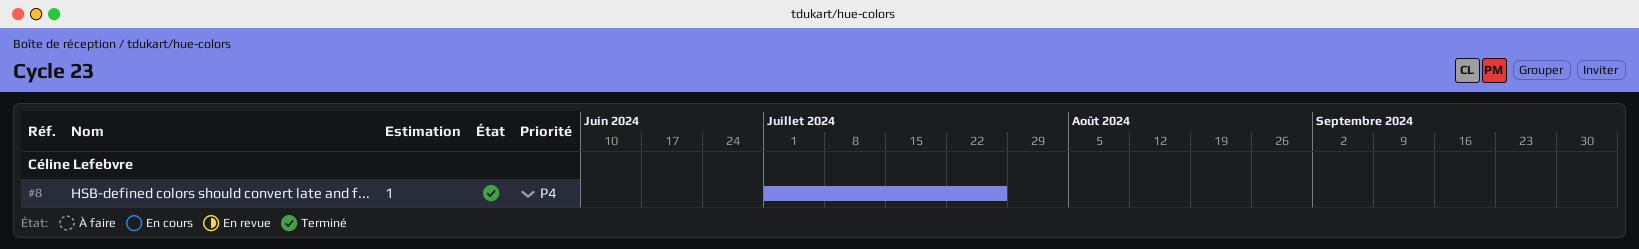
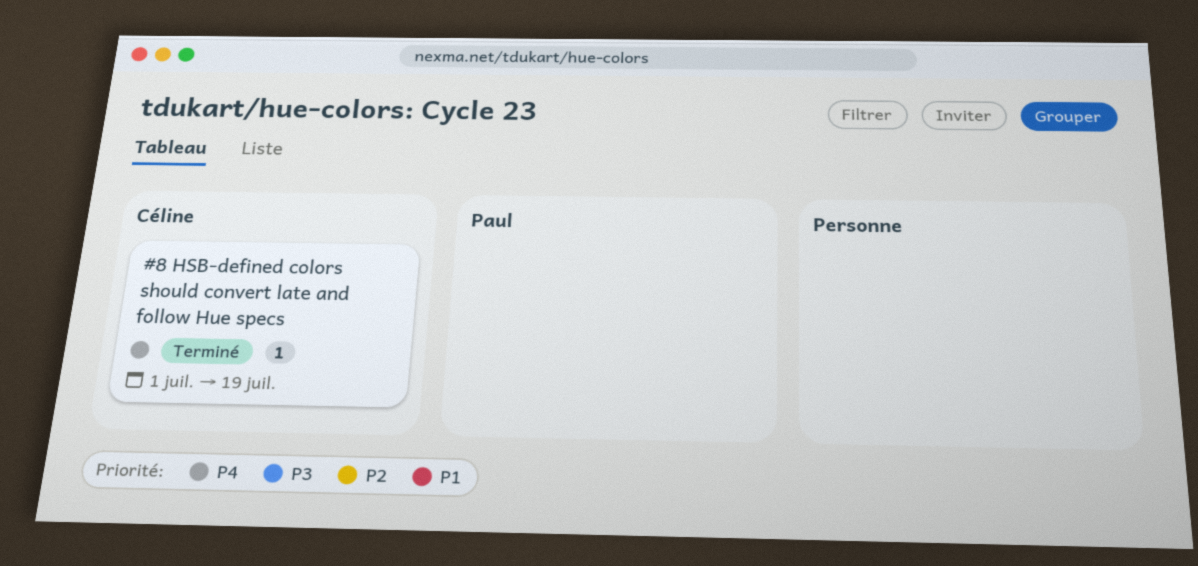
#8, due: Jul 26 -> Jul 19

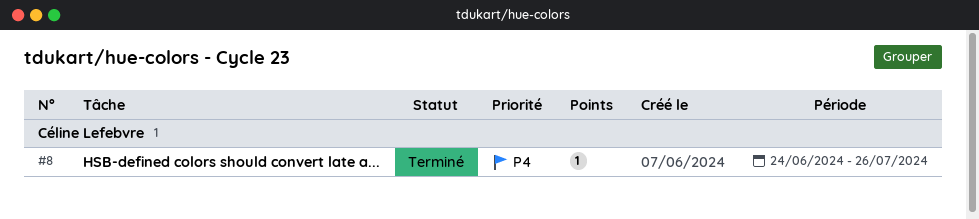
#8, start: Jul 1 -> Jun 24
#8, due: Jul 19 -> Jul 26

